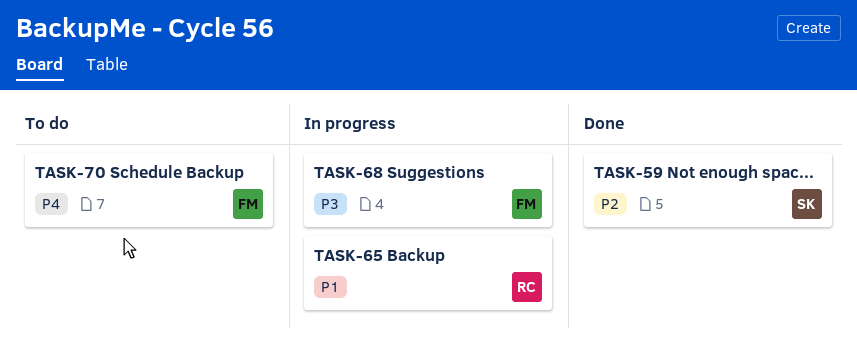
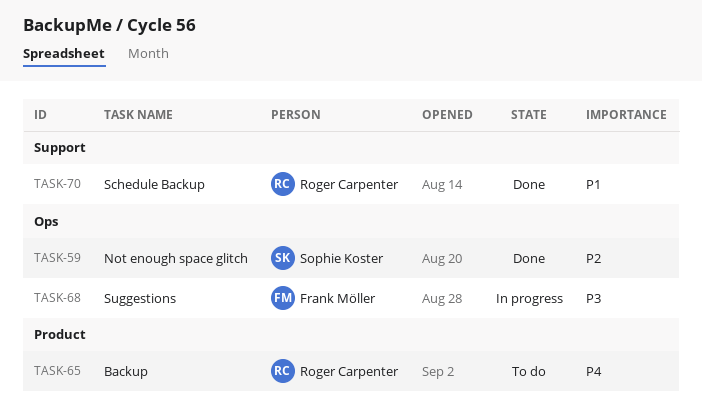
TASK-65, status: In progress -> To do
TASK-65, priority: P1 -> P4
TASK-70, status: To do -> Done
TASK-70, owner: Frank Möller -> Roger Carpenter
TASK-70, priority: P4 -> P1

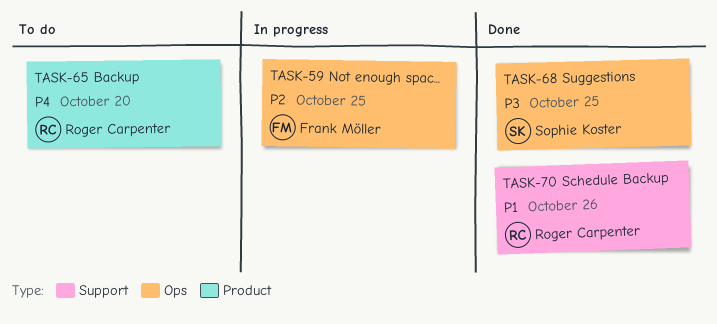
TASK-59, status: Done -> In progress
TASK-59, owner: Sophie Koster -> Frank Möller
TASK-68, status: In progress -> Done
TASK-68, owner: Frank Möller -> Sophie Koster

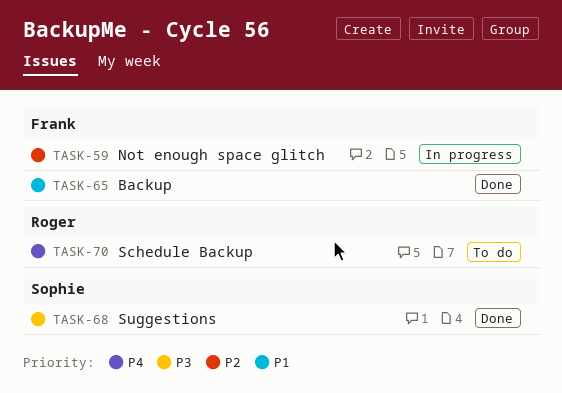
TASK-65, status: To do -> Done
TASK-65, owner: Roger Carpenter -> Frank Möller
TASK-65, priority: P4 -> P1
TASK-70, status: Done -> To do
TASK-70, priority: P1 -> P4

